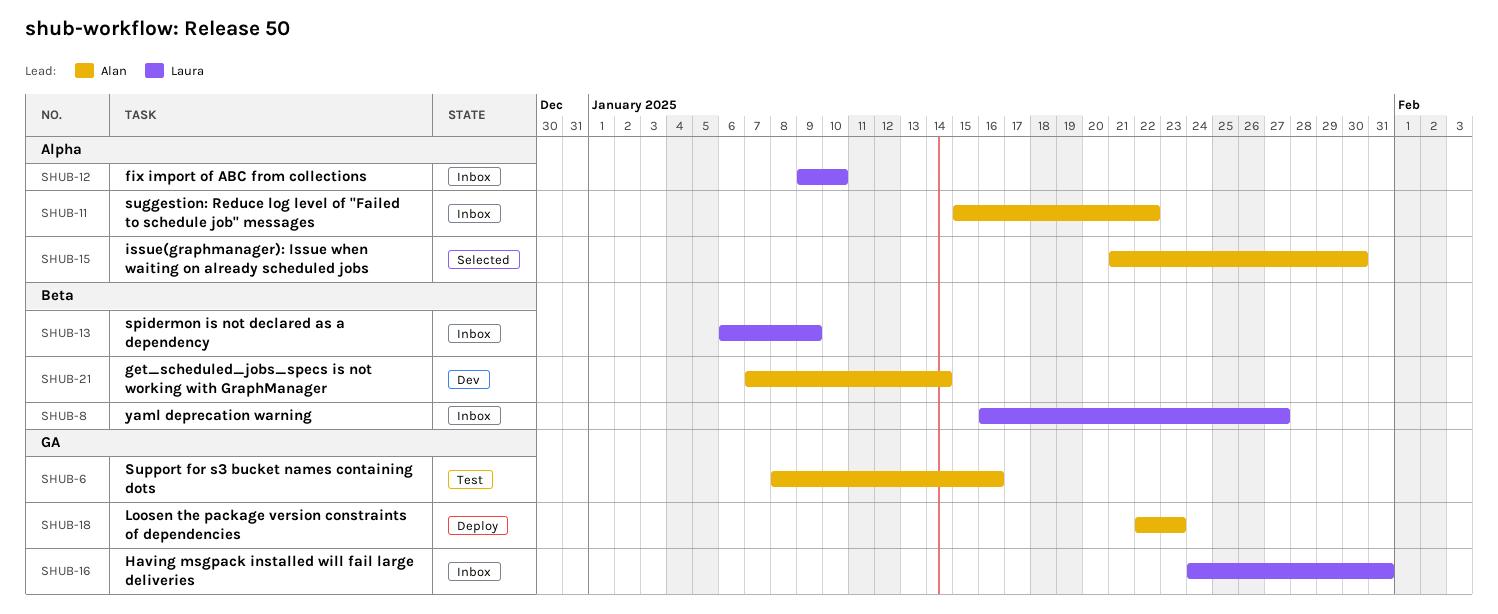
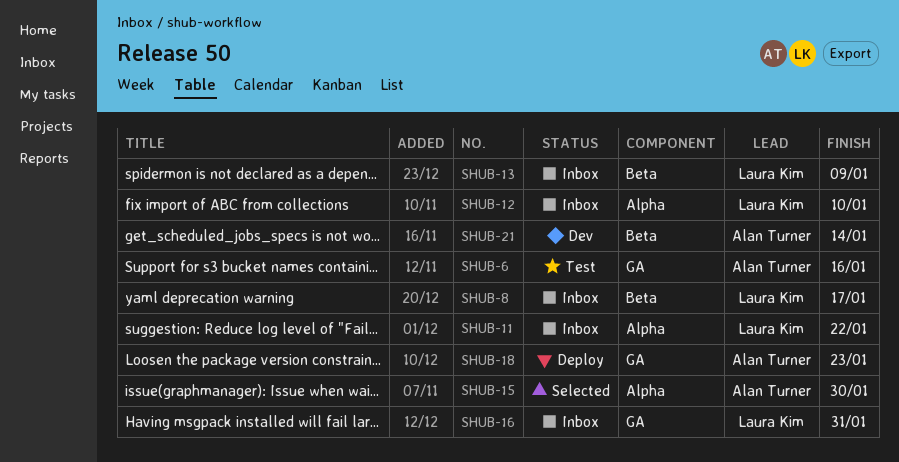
SHUB-8, due: Jan 27 -> Jan 17
SHUB-11, owner: Alan Turner -> Laura Kim

